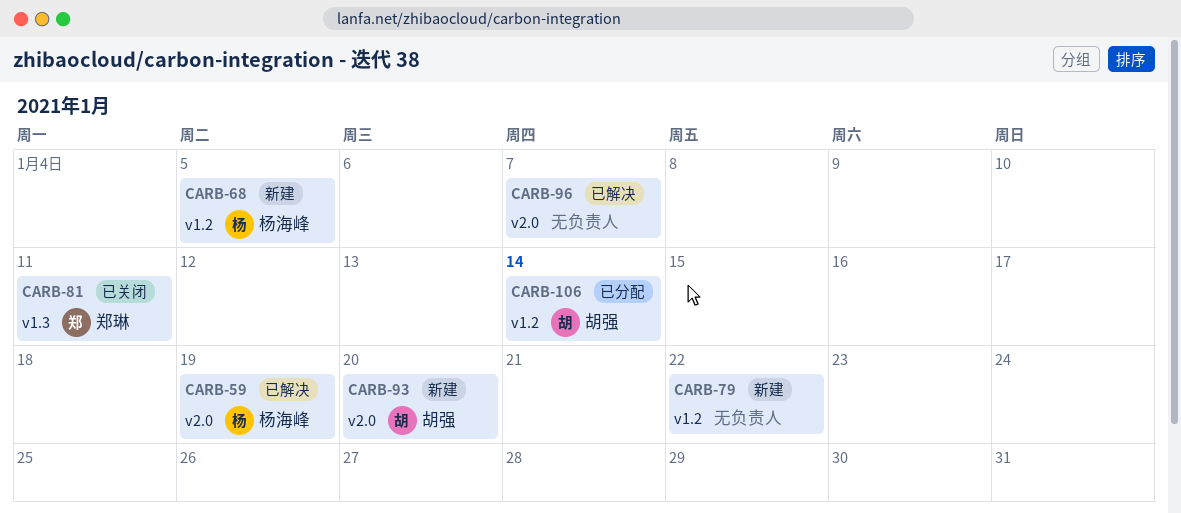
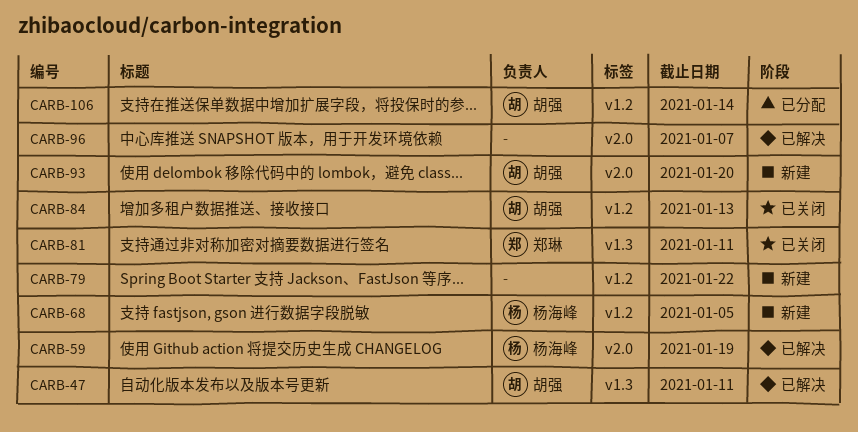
CARB-47: none -> present
CARB-84: none -> present

